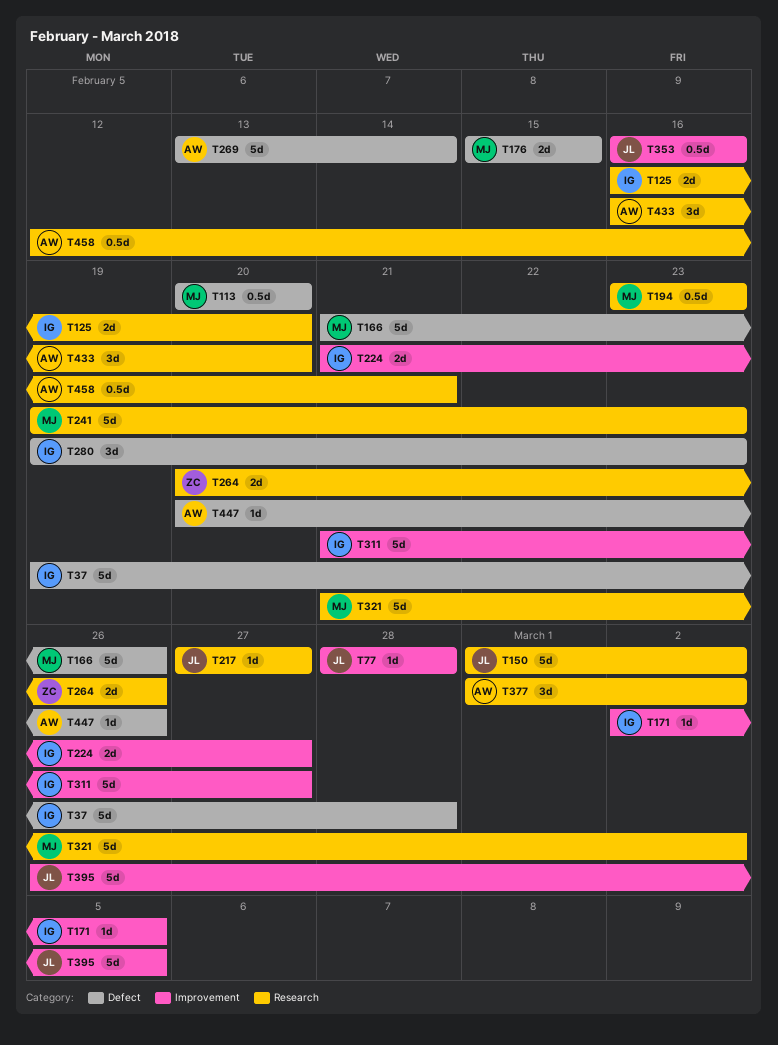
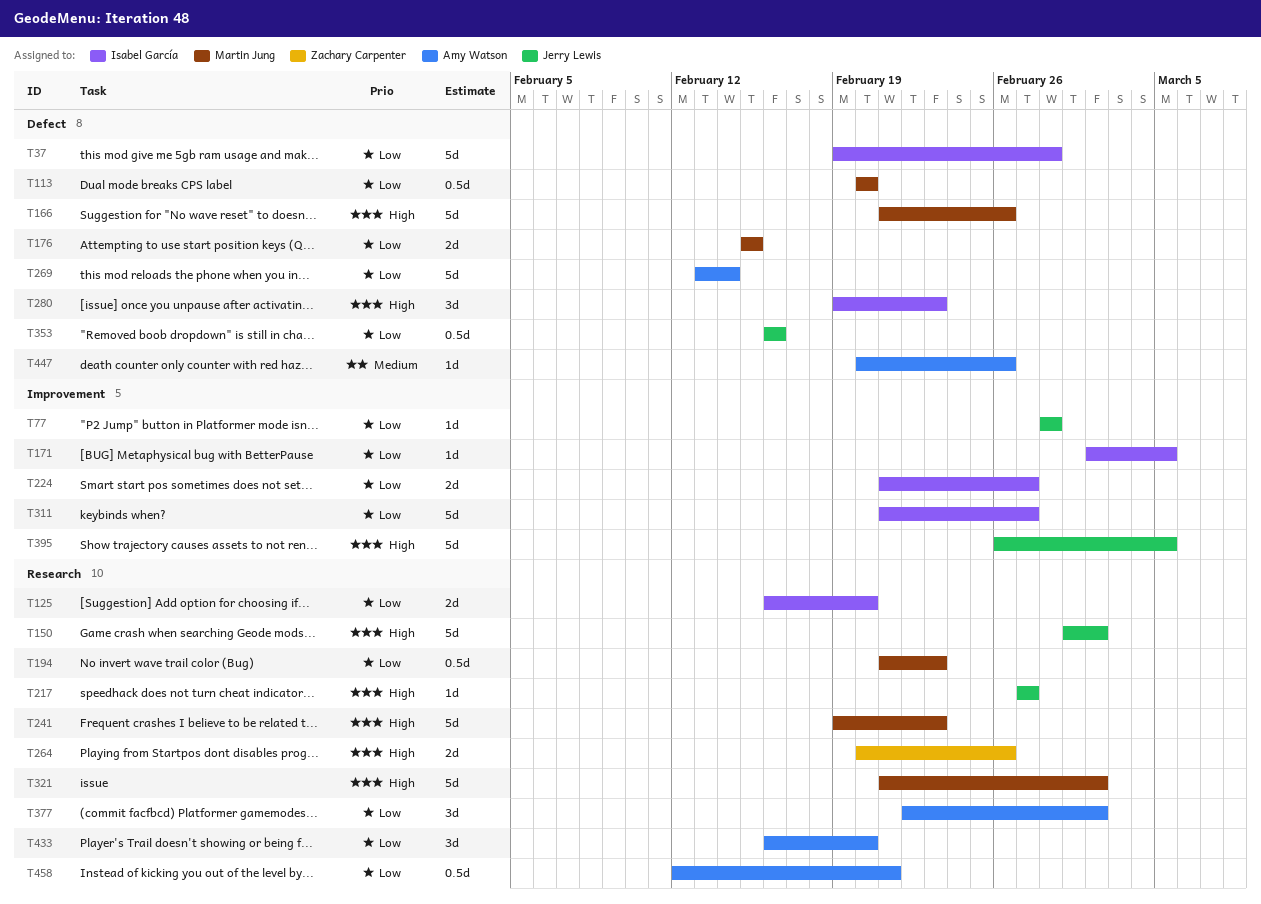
T194, start: Feb 23 -> Feb 21
T353, label: Improvement -> Defect
T377, start: Mar 1 -> Feb 22

